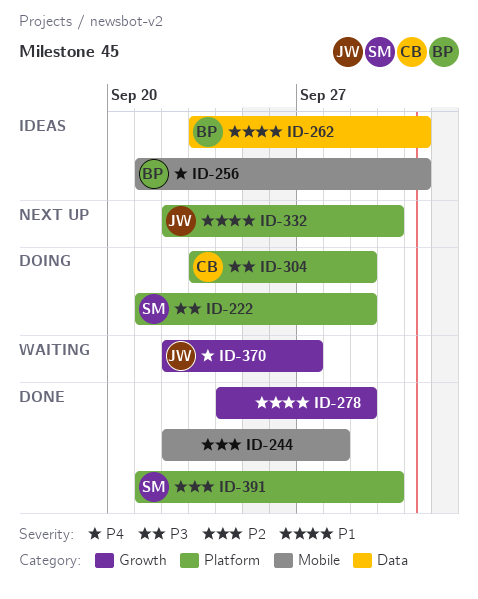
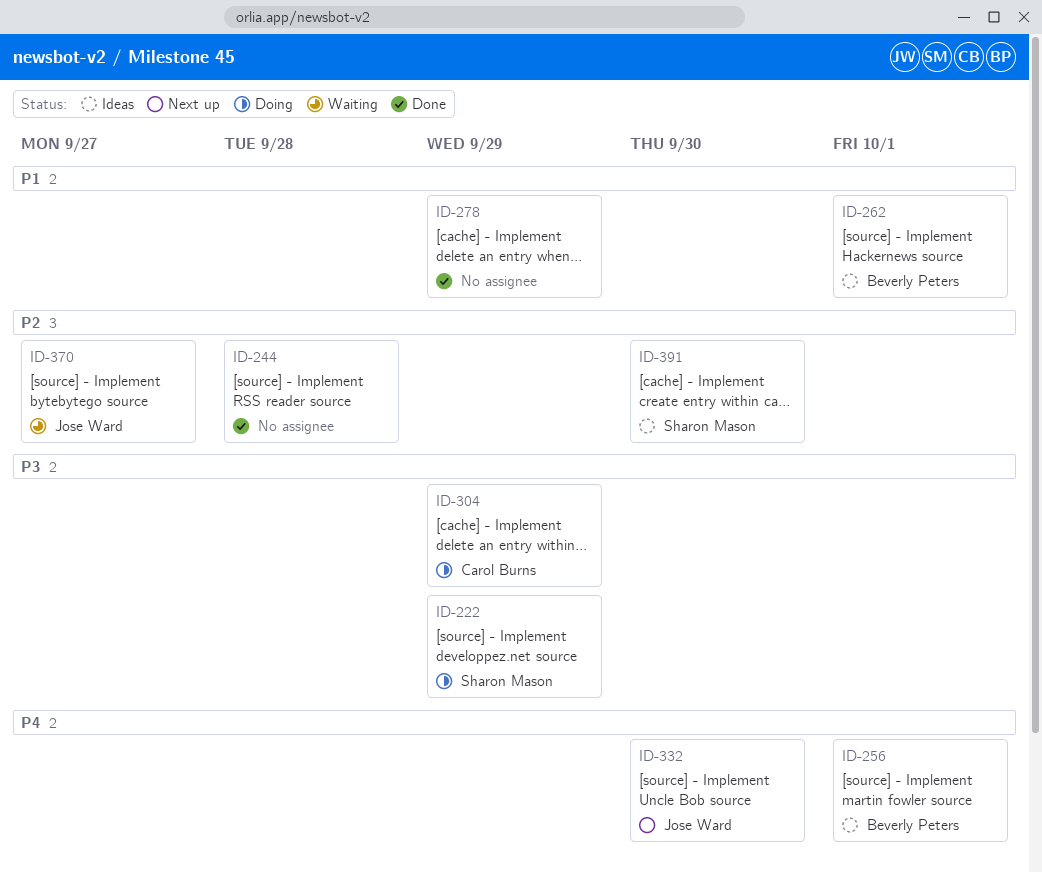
ID-332, priority: P1 -> P4
ID-370, priority: P4 -> P2
ID-391, status: Done -> Ideas

